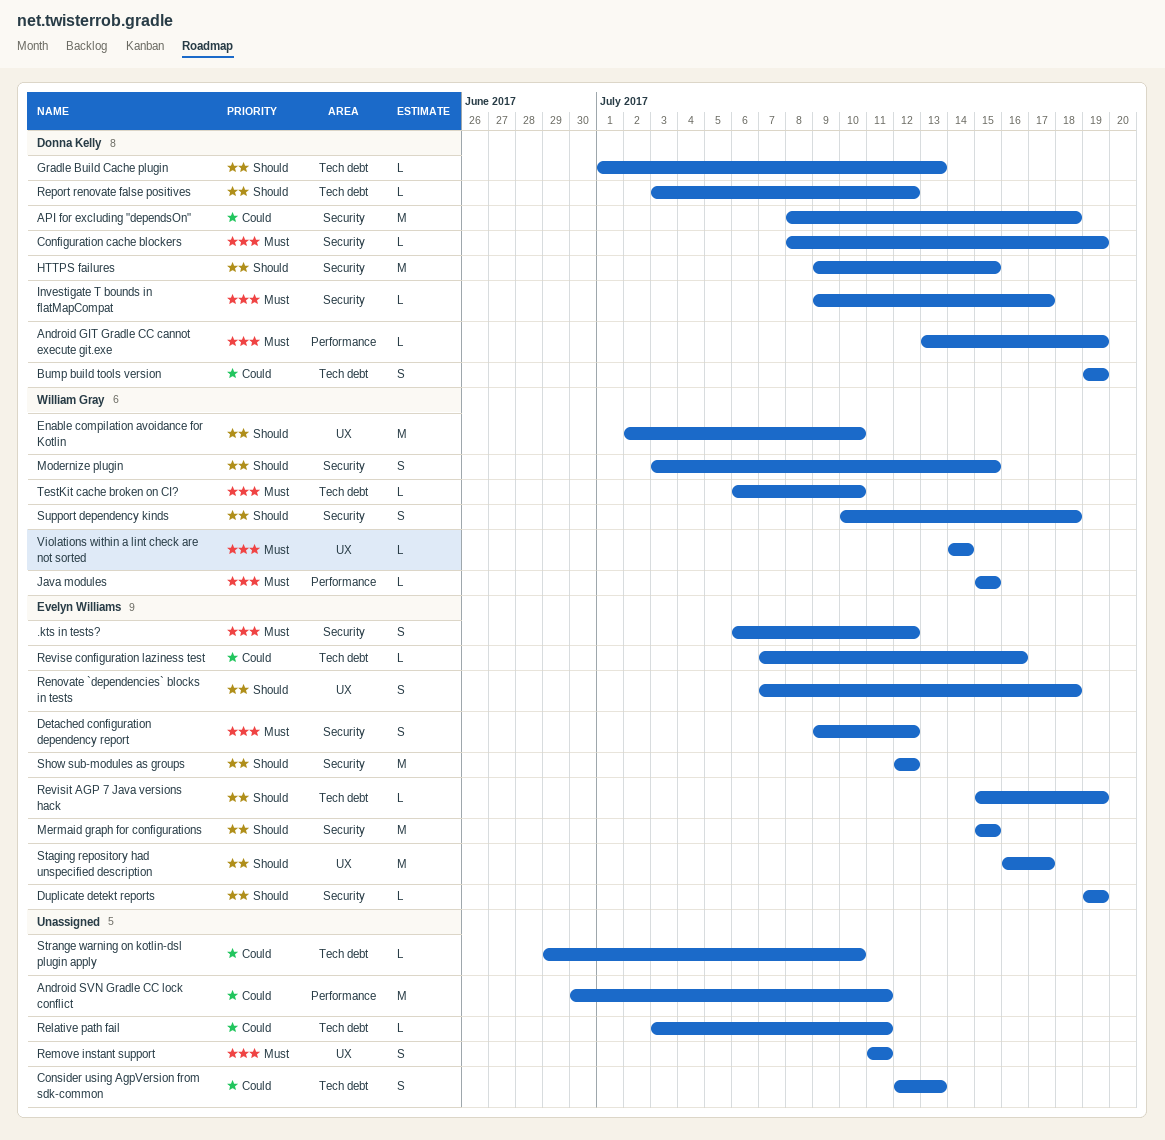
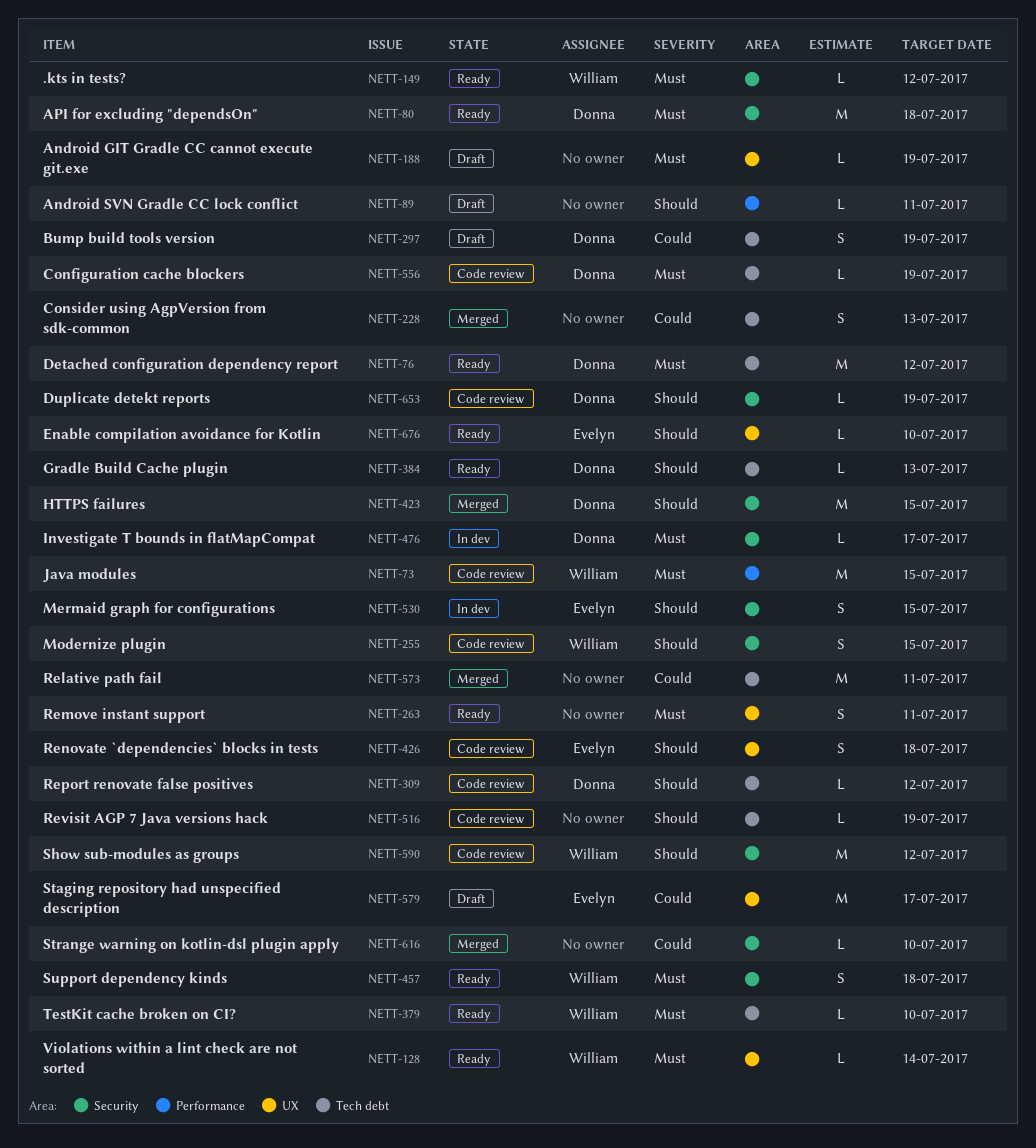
.kts in tests?, owner: Evelyn Williams -> William Gray
.kts in tests?, estimate: S -> L
Android GIT Gradle CC cannot execute git.exe, owner: Donna Kelly -> none
Android GIT Gradle CC cannot execute git.exe, label: Performance -> UX
Android SVN Gradle CC lock conflict, priority: Could -> Should
Android SVN Gradle CC lock conflict, estimate: M -> L
API for excluding "dependsOn", priority: Could -> Must
Configuration cache blockers, label: Security -> Tech debt
Detached configuration dependency report, owner: Evelyn Williams -> Donna Kelly
Detached configuration dependency report, label: Security -> Tech debt
Detached configuration dependency report, estimate: S -> M
Duplicate detekt reports, owner: Evelyn Williams -> Donna Kelly
Enable compilation avoidance for Kotlin, owner: William Gray -> Evelyn Williams
Enable compilation avoidance for Kotlin, estimate: M -> L
Java modules, estimate: L -> M
Mermaid graph for configurations, estimate: M -> S
Relative path fail, estimate: L -> M
Revise configuration laziness test: present -> none
Revisit AGP 7 Java versions hack, owner: Evelyn Williams -> none
Show sub-modules as groups, owner: Evelyn Williams -> William Gray
Staging repository had unspecified description, priority: Should -> Could
Strange warning on kotlin-dsl plugin apply, label: Tech debt -> Security
Support dependency kinds, priority: Should -> Must

